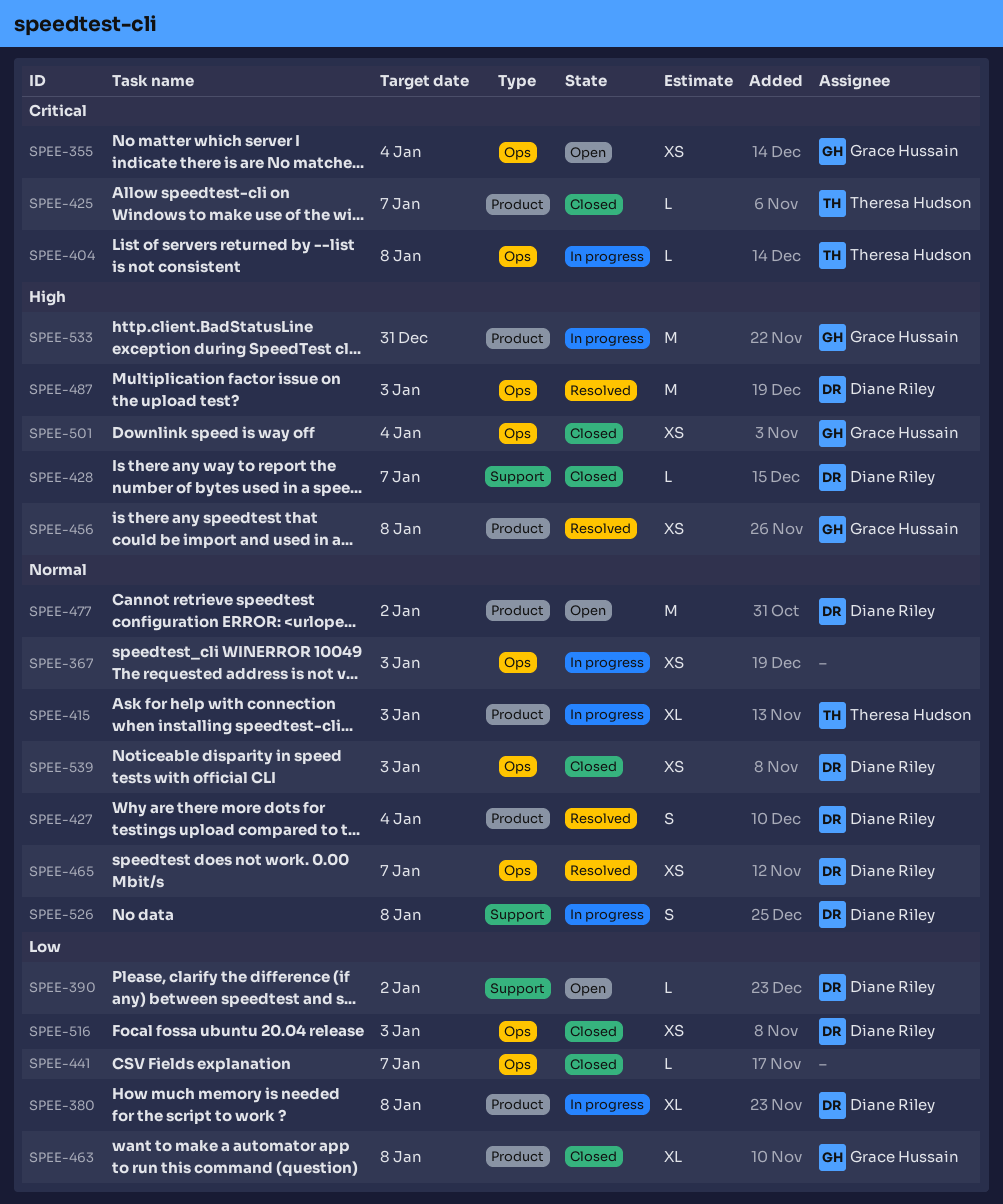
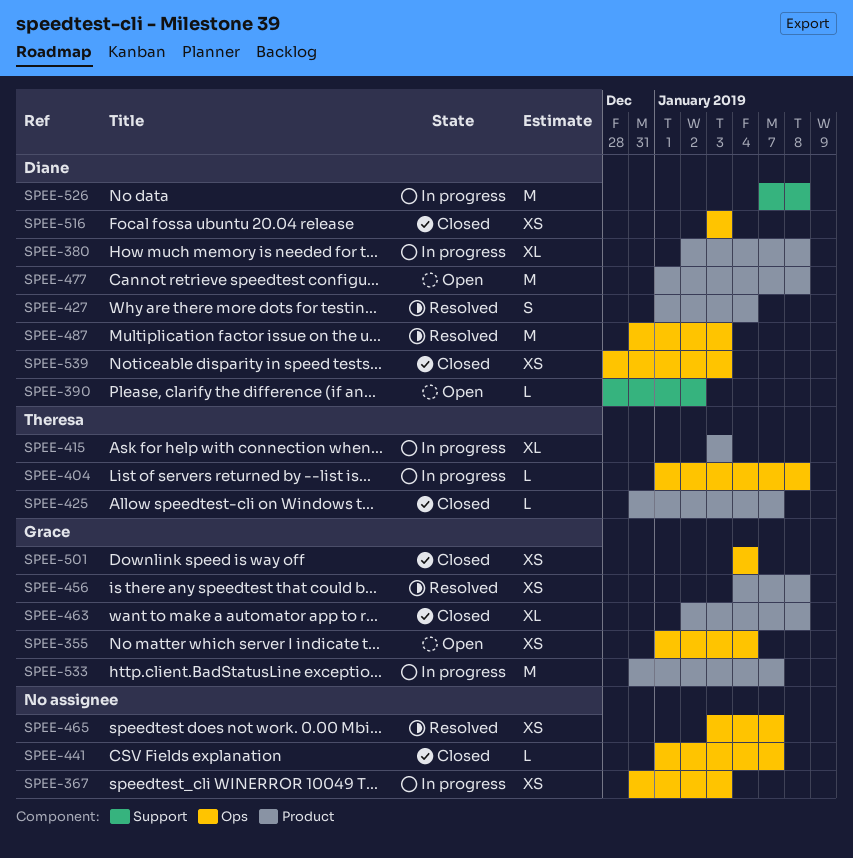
SPEE-428: present -> none
SPEE-465, owner: Diane Riley -> none
SPEE-477, due: Jan 2 -> Jan 8
SPEE-526, estimate: S -> M
SPEE-533, due: Dec 31 -> Jan 7

